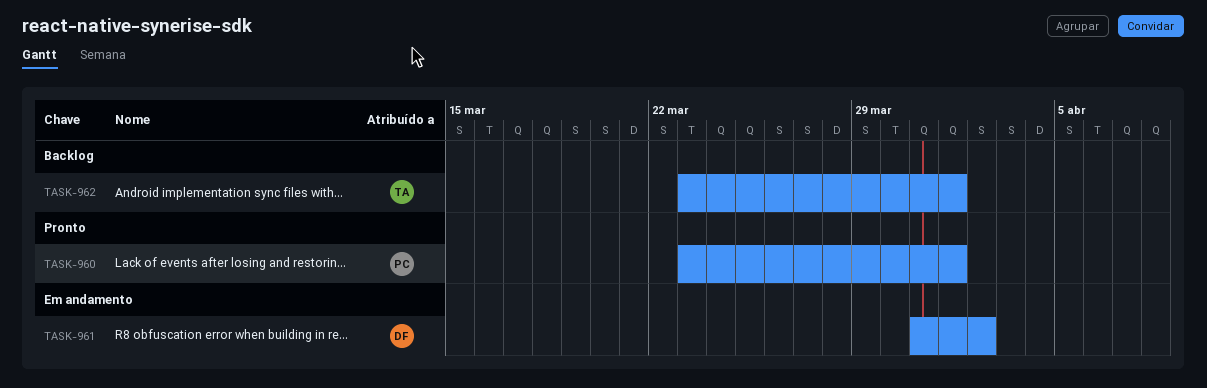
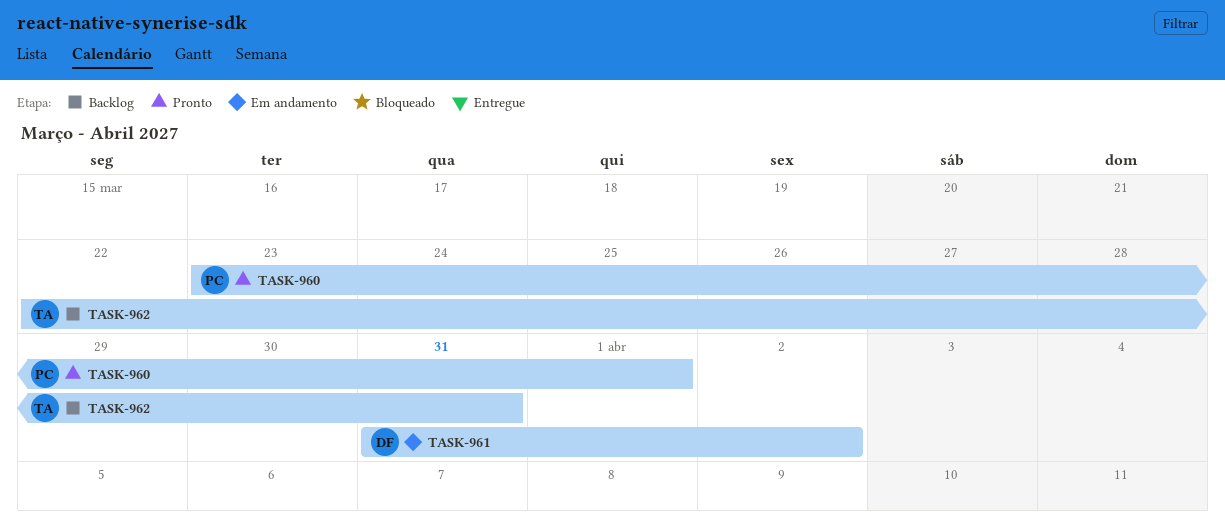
TASK-962, start: Mar 23 -> Mar 22
TASK-962, due: Apr 1 -> Mar 31

